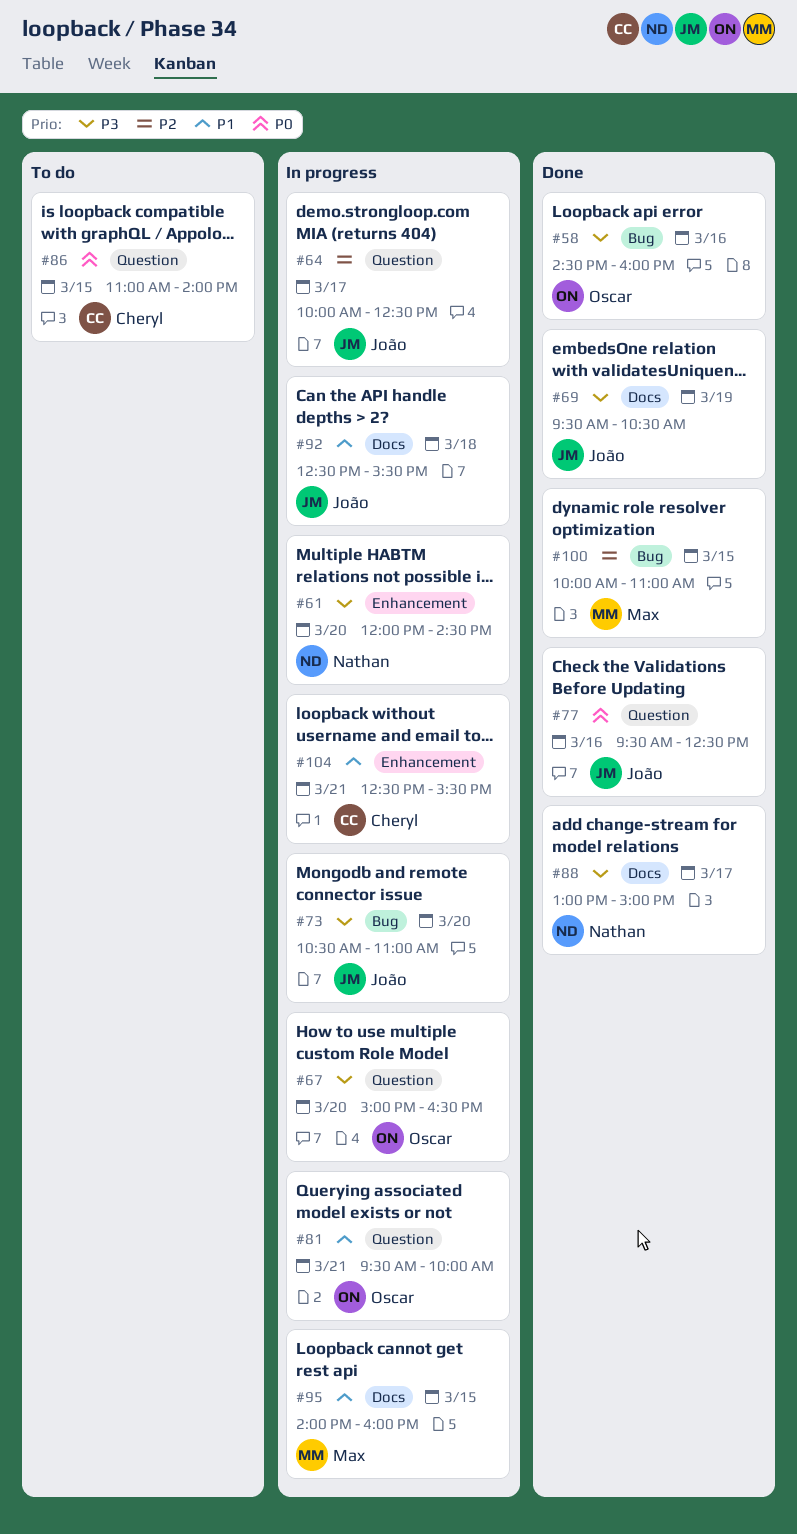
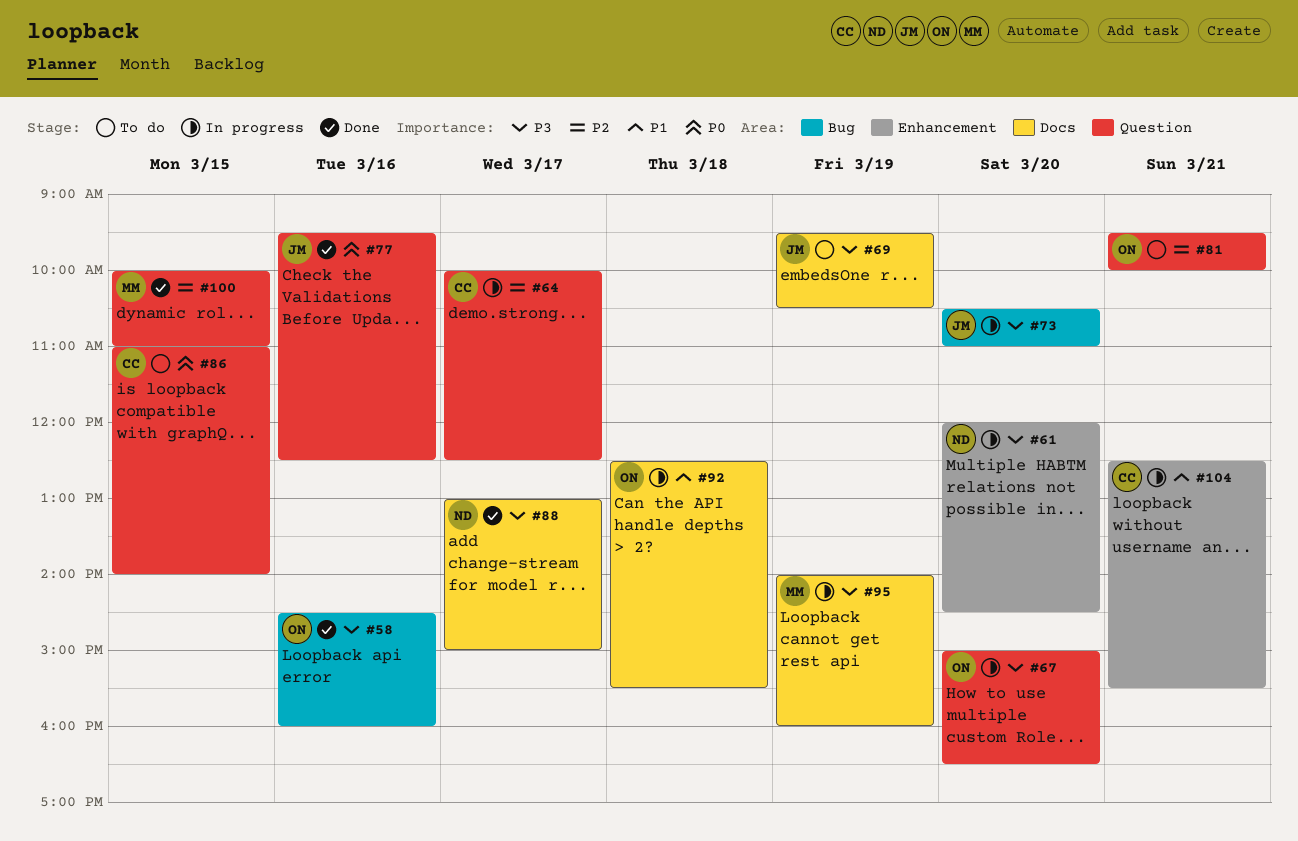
#64, owner: João -> Cheryl
#69, status: Done -> To do
#81, status: In progress -> To do
#81, priority: P1 -> P2
#92, owner: João -> Oscar
#95, priority: P1 -> P3
#95, day: Mar 15 -> Mar 19
#100, label: Bug -> Question

